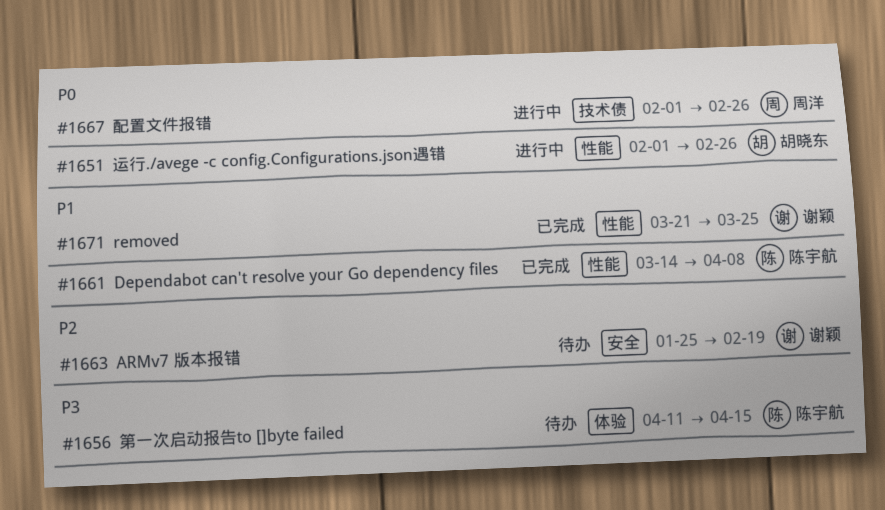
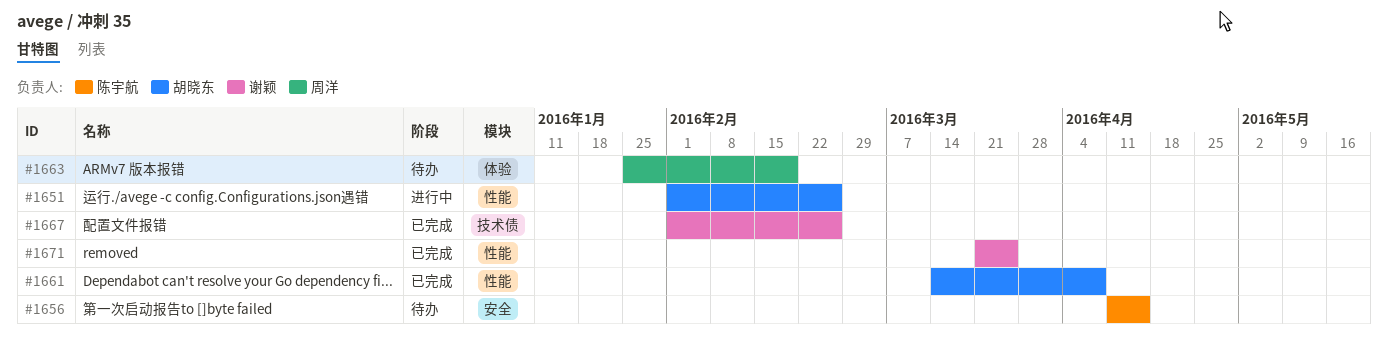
#1656, label: 体验 -> 安全
#1661, owner: 陈宇航 -> 胡晓东
#1663, owner: 谢颖 -> 周洋
#1663, label: 安全 -> 体验
#1667, status: 进行中 -> 已完成
#1667, owner: 周洋 -> 谢颖

